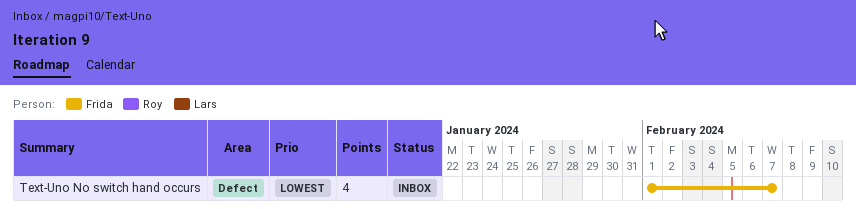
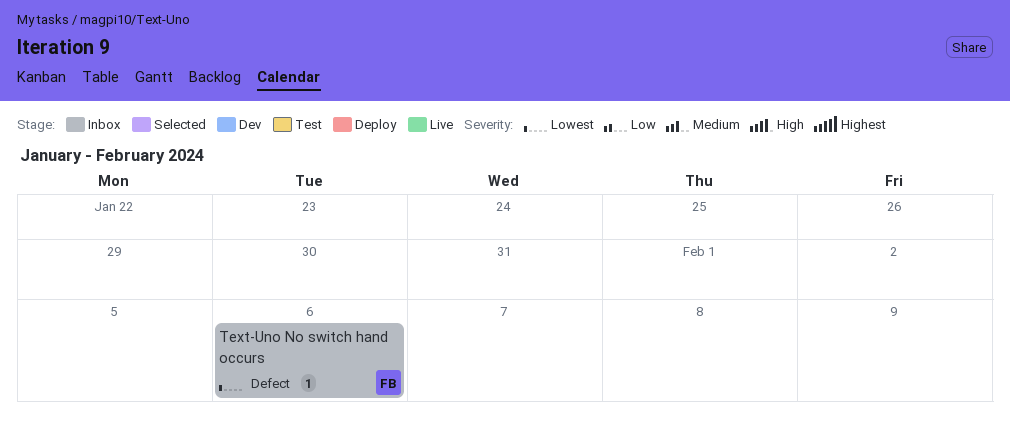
Text-Uno No switch hand occurs, estimate: 4 -> 1
Text-Uno No switch hand occurs, due: Feb 7 -> Feb 6

